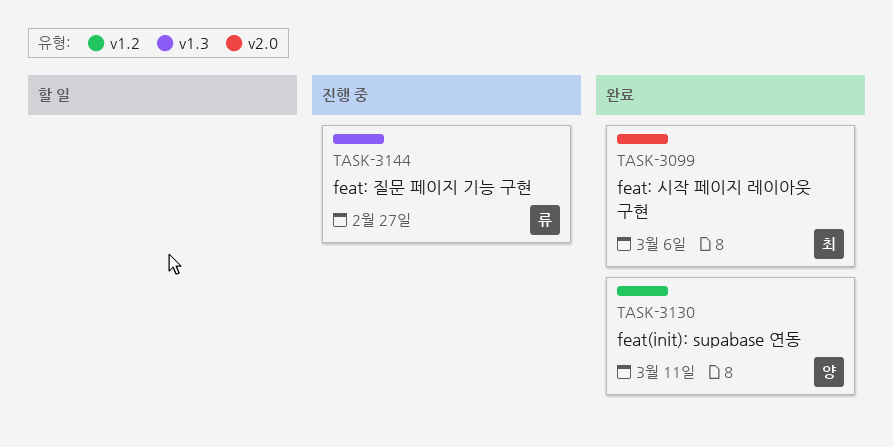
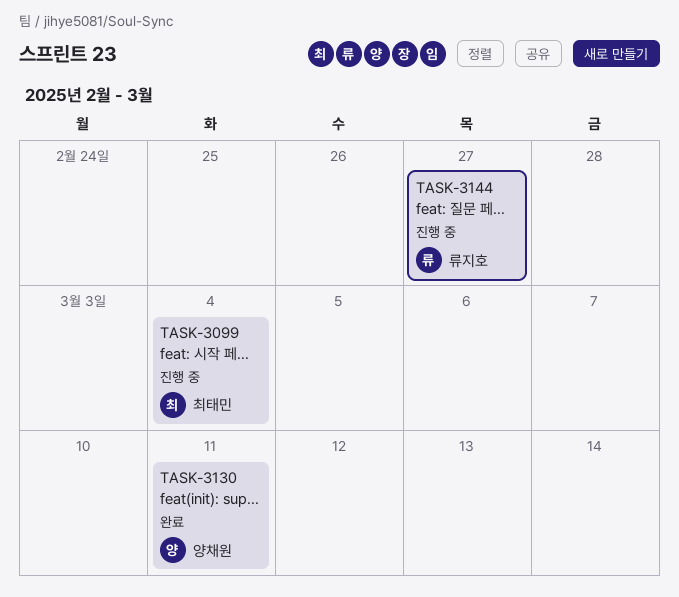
TASK-3099, status: 완료 -> 진행 중
TASK-3099, due: Mar 6 -> Mar 4

